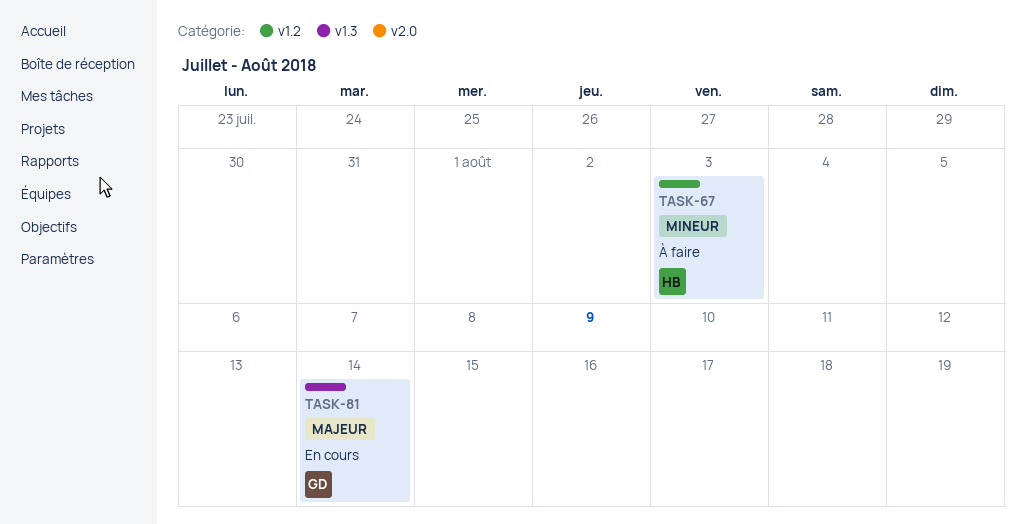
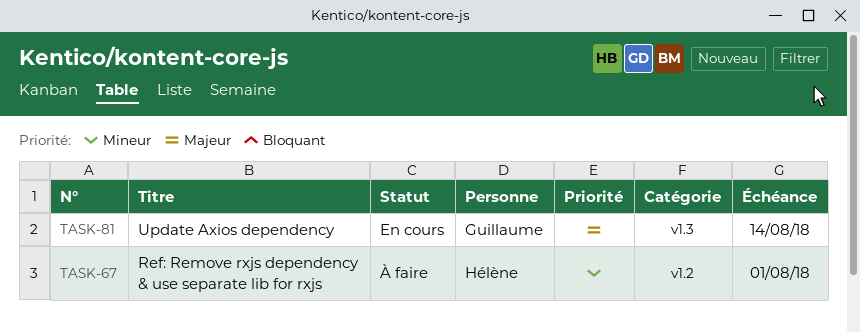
TASK-67, due: Aug 3 -> Aug 1

